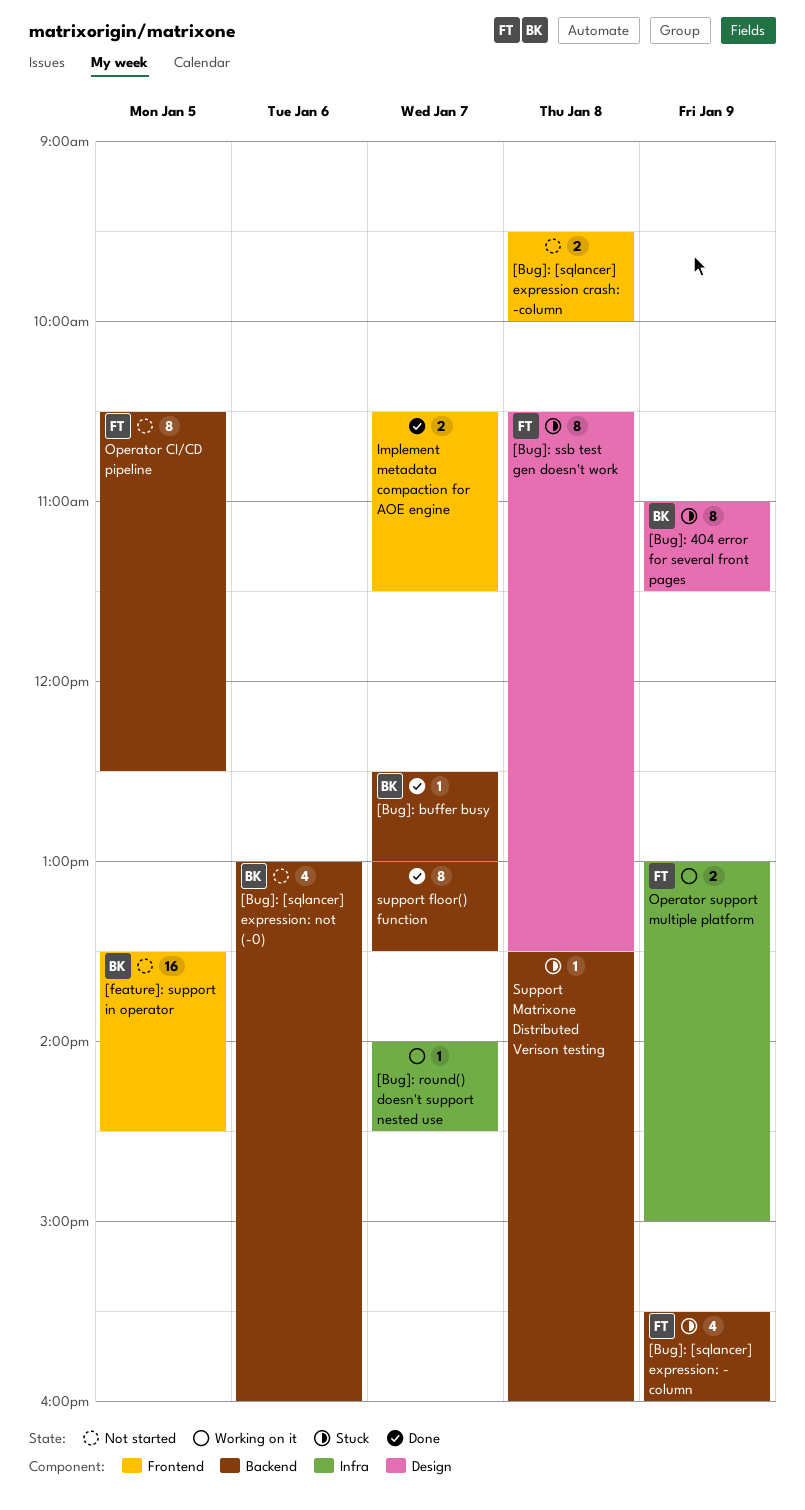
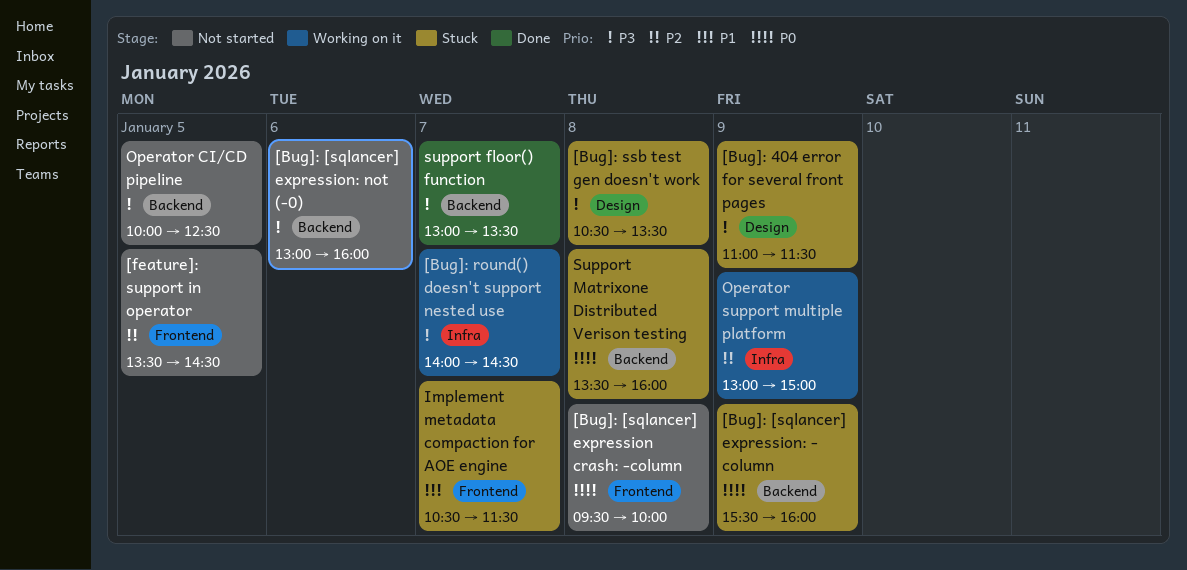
[Bug]: buffer busy: present -> none
Implement metadata compaction for AOE engine, status: Done -> Stuck
Operator CI/CD pipeline, begins: 10:30 -> 10:00

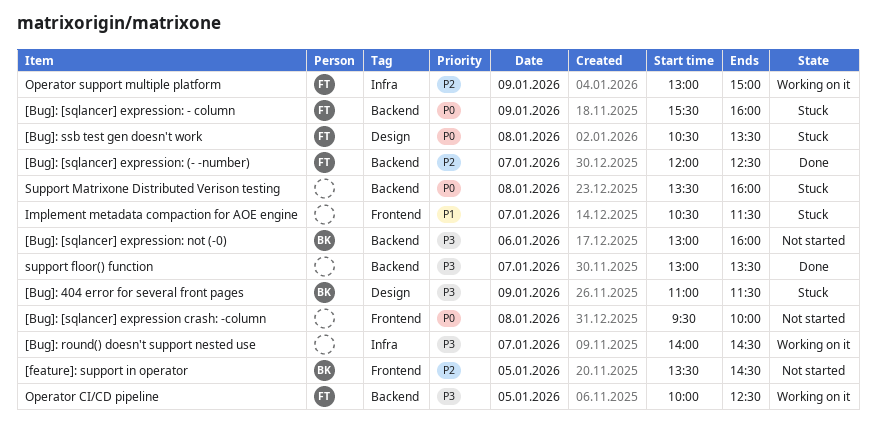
[Bug]: [sqlancer] expression: (- -number): none -> present
[Bug]: ssb test gen doesn't work, priority: P3 -> P0
Operator CI/CD pipeline, status: Not started -> Working on it

